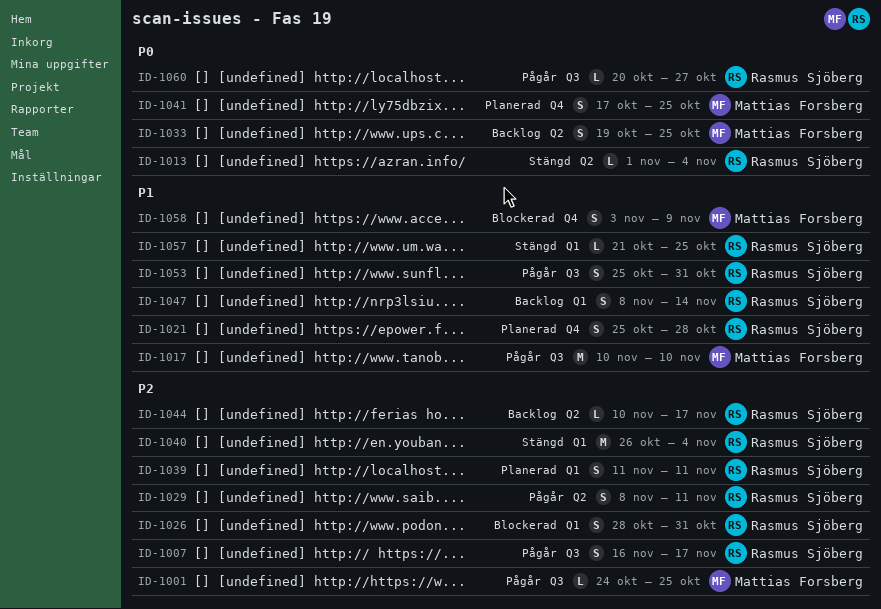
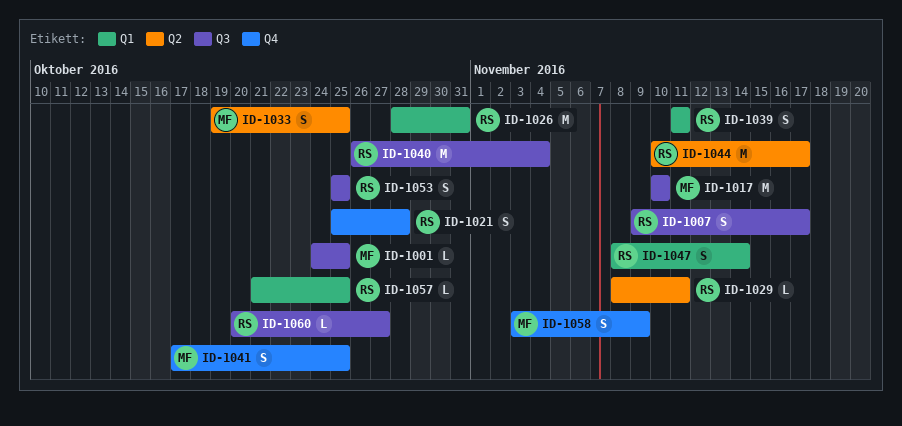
ID-1007, start: Nov 16 -> Nov 9
ID-1013: present -> none
ID-1026, estimate: S -> M
ID-1029, estimate: S -> L
ID-1040, label: Q1 -> Q3
ID-1044, estimate: L -> M
ID-1053, due: Oct 31 -> Oct 25

